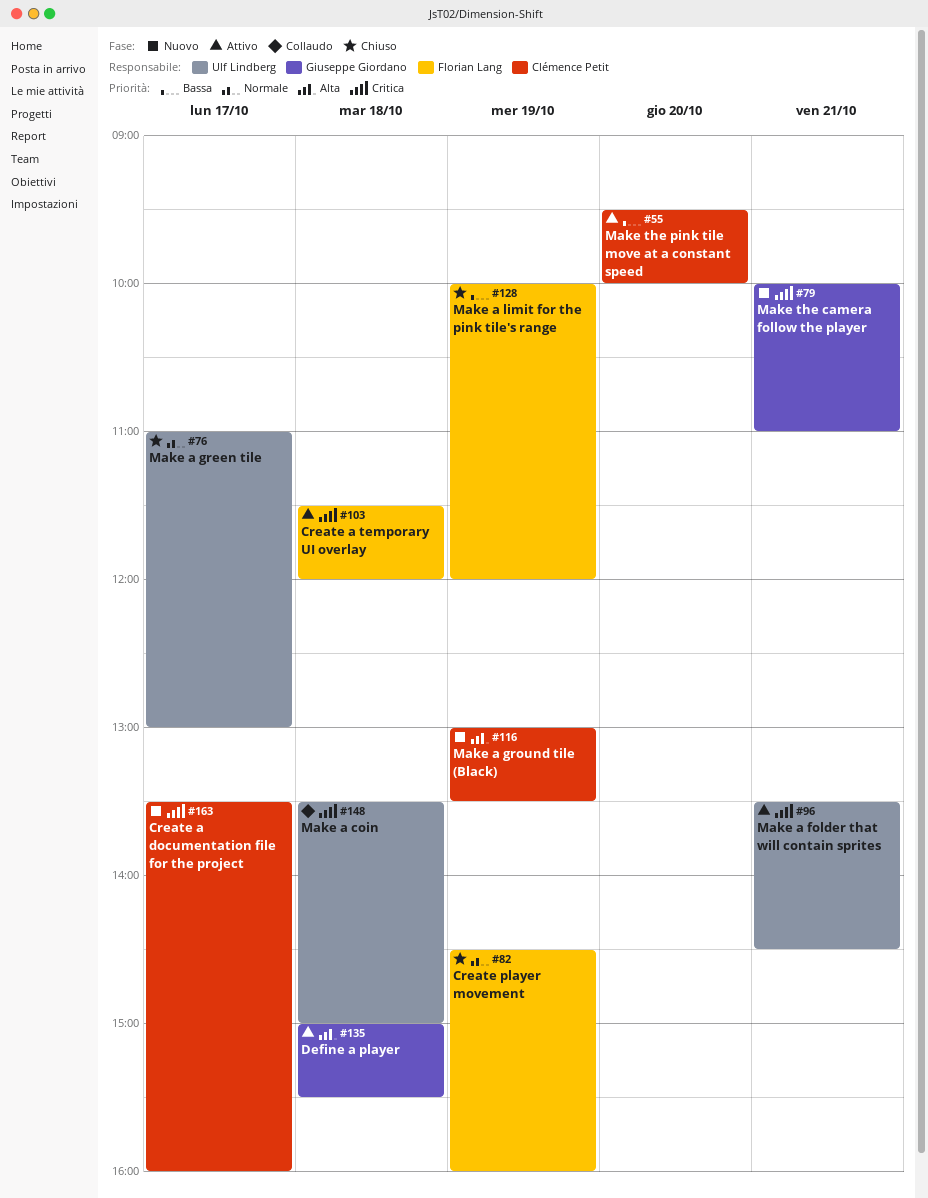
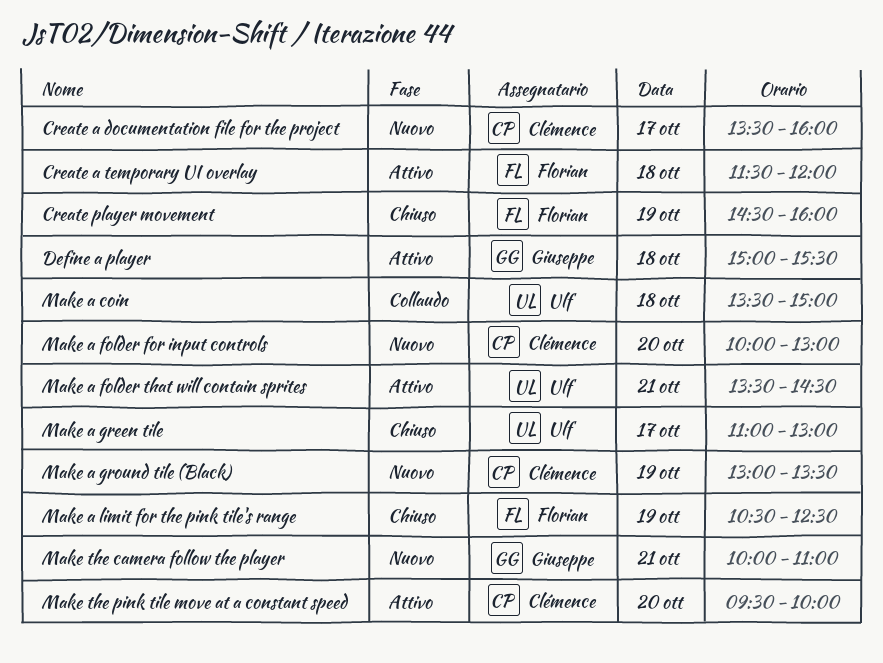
Make a folder for input controls: none -> present
Make a limit for the pink tile's range, begins: 10:00 -> 10:30
Make a limit for the pink tile's range, ends: 12:00 -> 12:30

